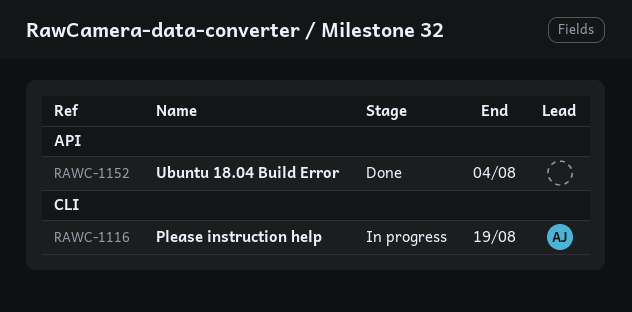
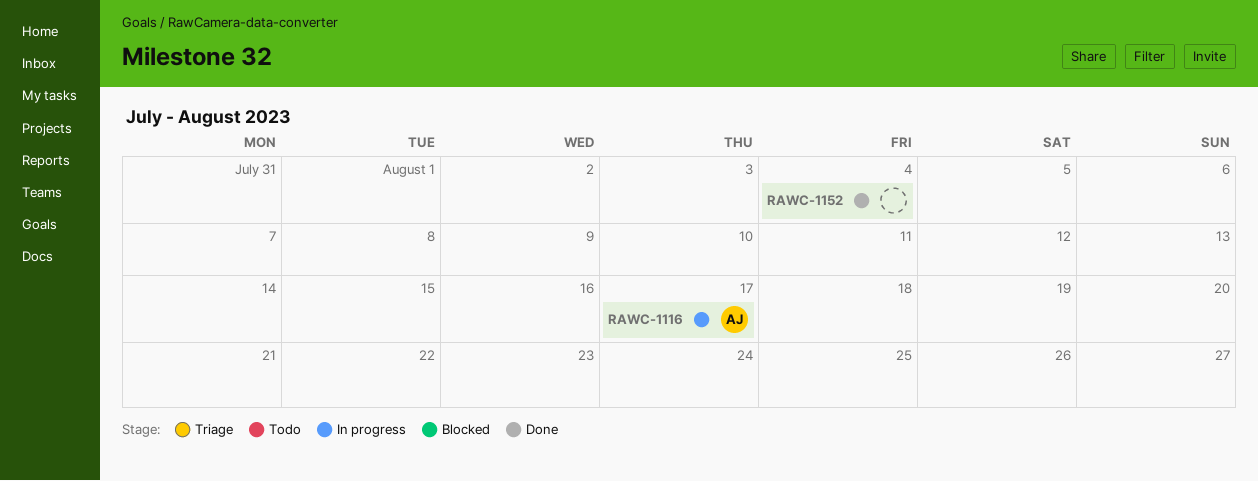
RAWC-1116, due: Aug 19 -> Aug 17

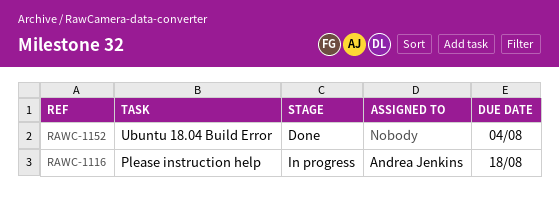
RAWC-1116, due: Aug 17 -> Aug 18

